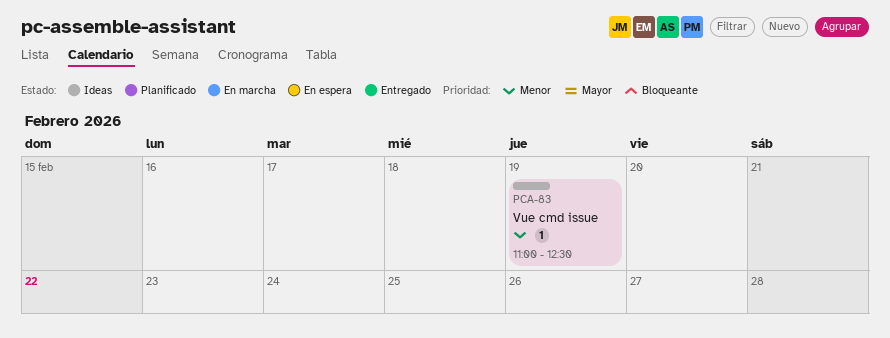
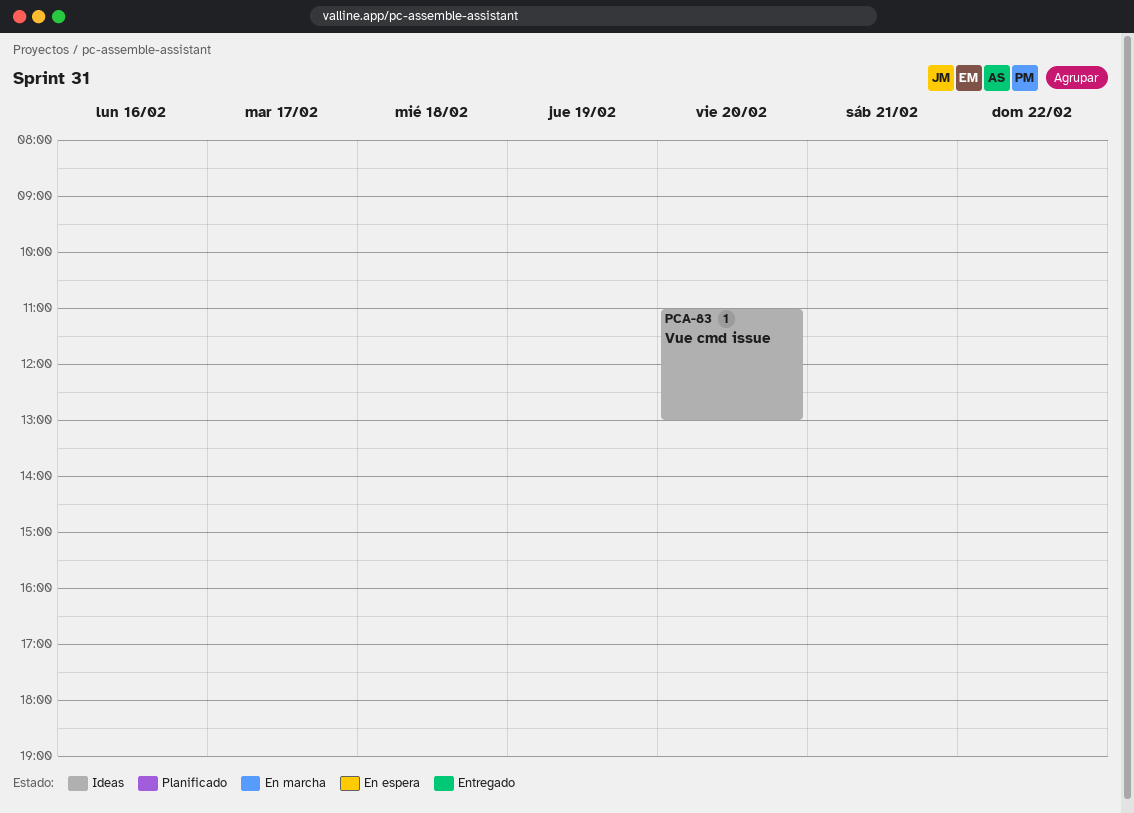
PCA-83, day: Feb 19 -> Feb 20
PCA-83, ends: 12:30 -> 13:00

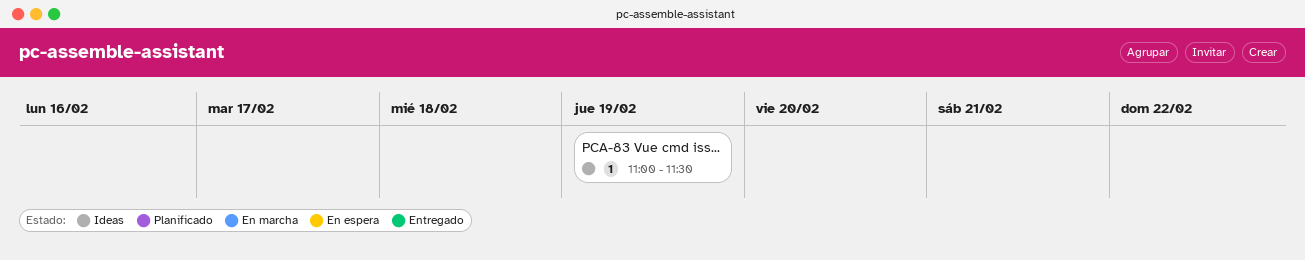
PCA-83, day: Feb 20 -> Feb 19
PCA-83, ends: 13:00 -> 11:30

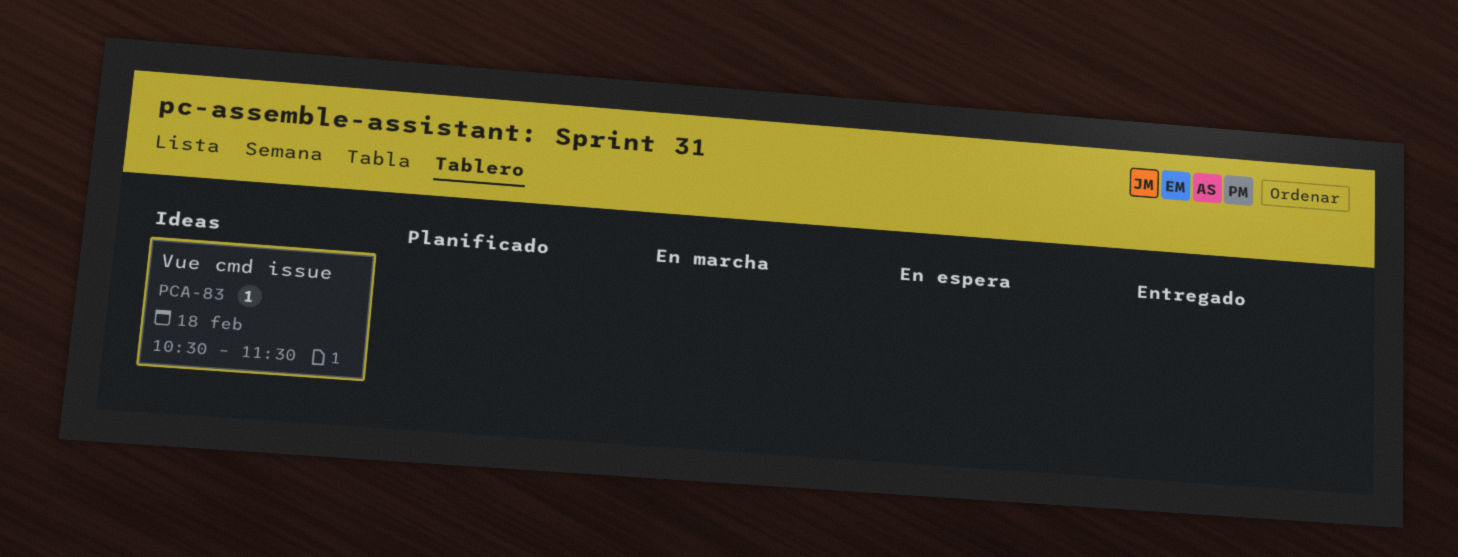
PCA-83, day: Feb 19 -> Feb 18
PCA-83, begins: 11:00 -> 10:30

